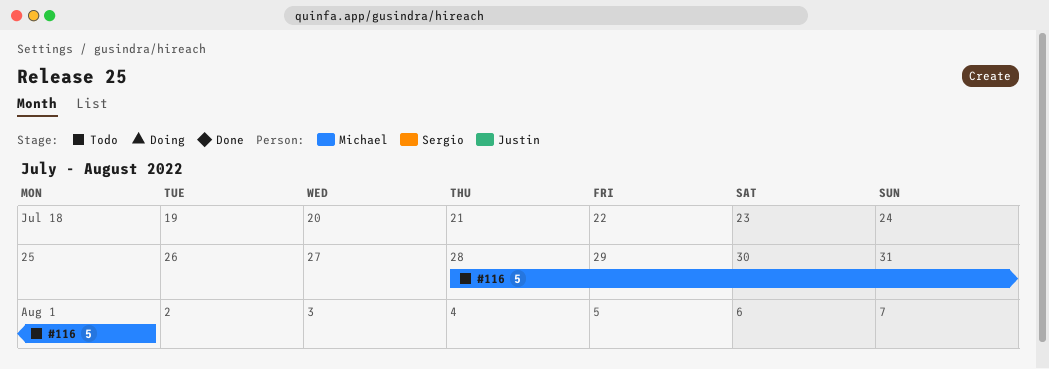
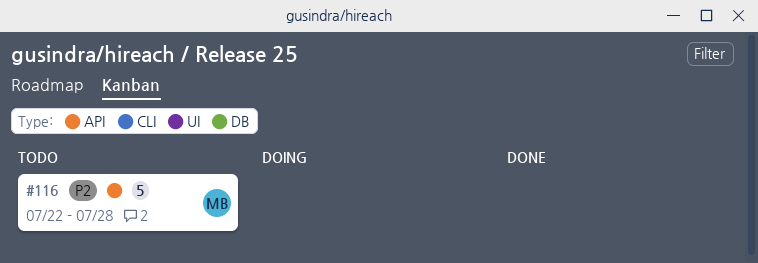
#116, start: Jul 28 -> Jul 22
#116, due: Aug 1 -> Jul 28

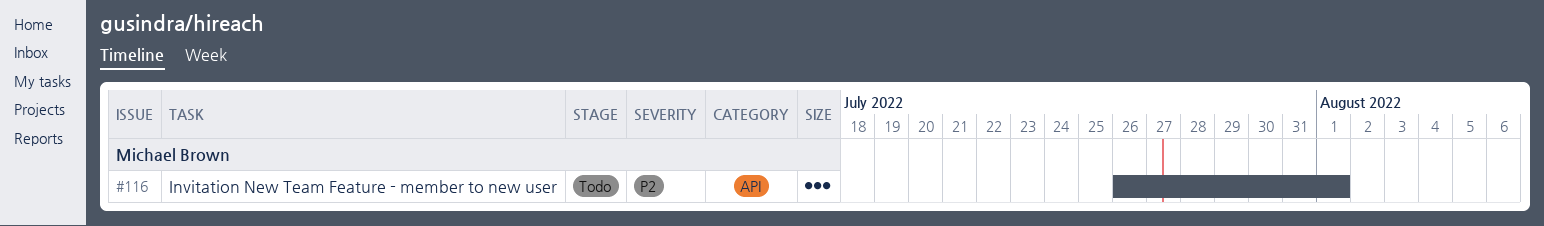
#116, estimate: 5 -> 3
#116, start: Jul 22 -> Jul 26
#116, due: Jul 28 -> Aug 1

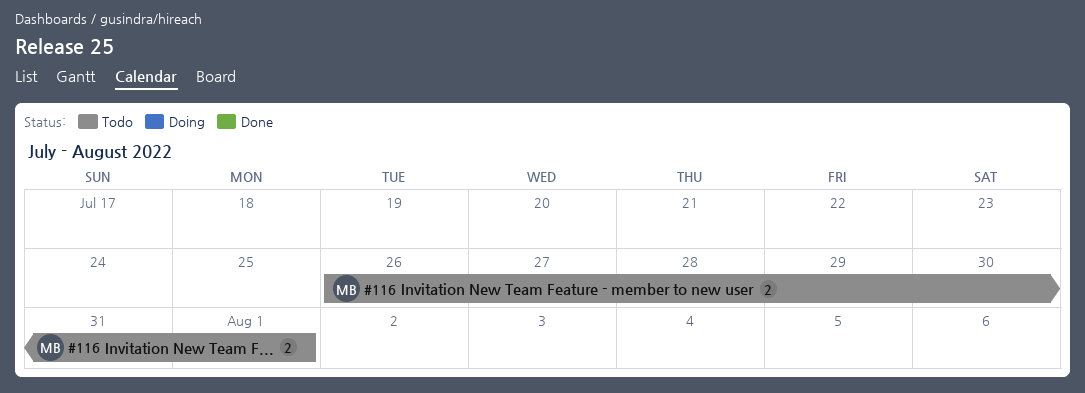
#116, estimate: 3 -> 2

